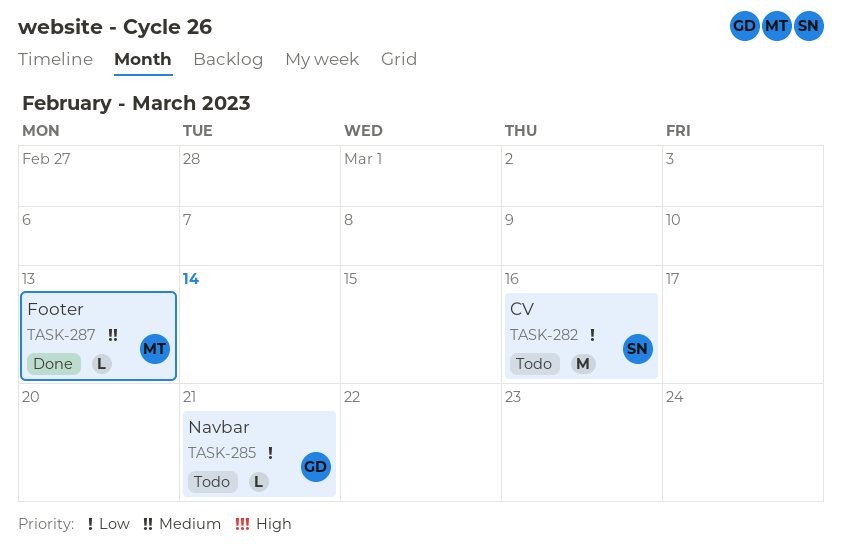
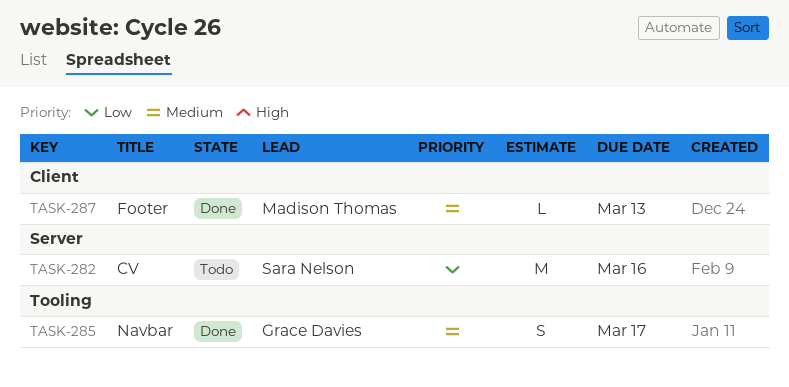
TASK-285, status: Todo -> Done
TASK-285, priority: Low -> Medium
TASK-285, estimate: L -> S
TASK-285, due: Mar 21 -> Mar 17

